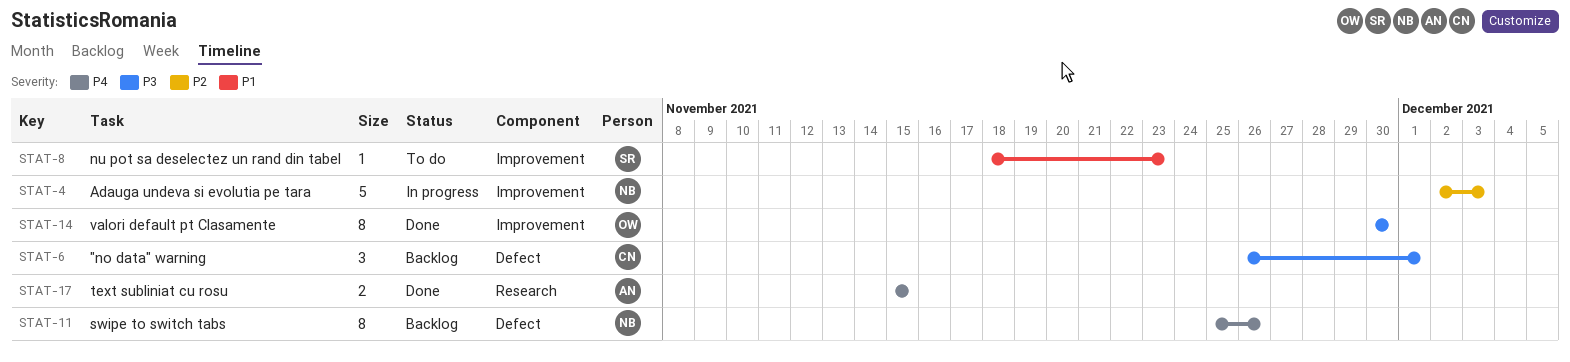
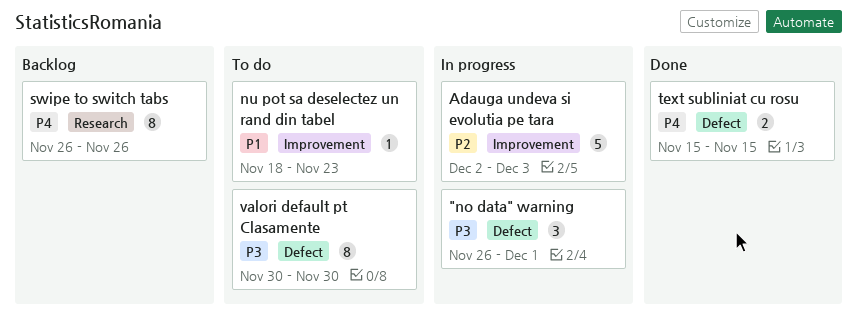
"no data" warning, status: Backlog -> In progress
swipe to switch tabs, label: Defect -> Research
swipe to switch tabs, start: Nov 25 -> Nov 26
text subliniat cu rosu, label: Research -> Defect
valori default pt Clasamente, status: Done -> To do
valori default pt Clasamente, label: Improvement -> Defect

